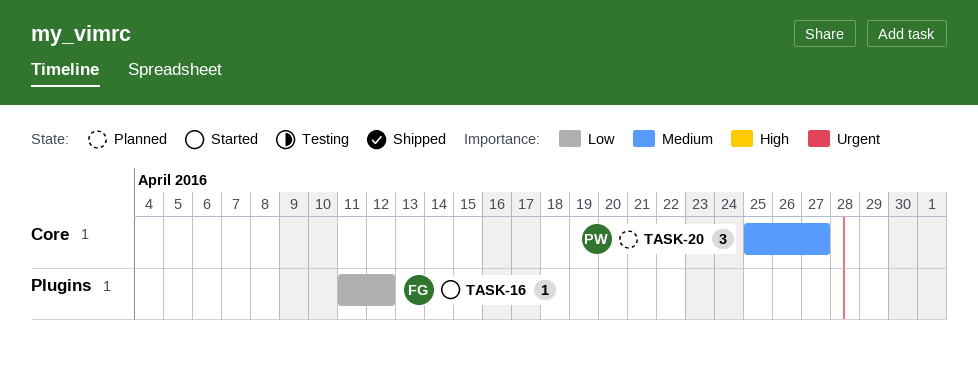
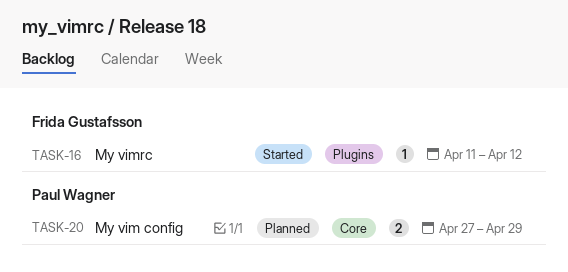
TASK-20, estimate: 3 -> 2
TASK-20, start: Apr 25 -> Apr 27
TASK-20, due: Apr 27 -> Apr 29

